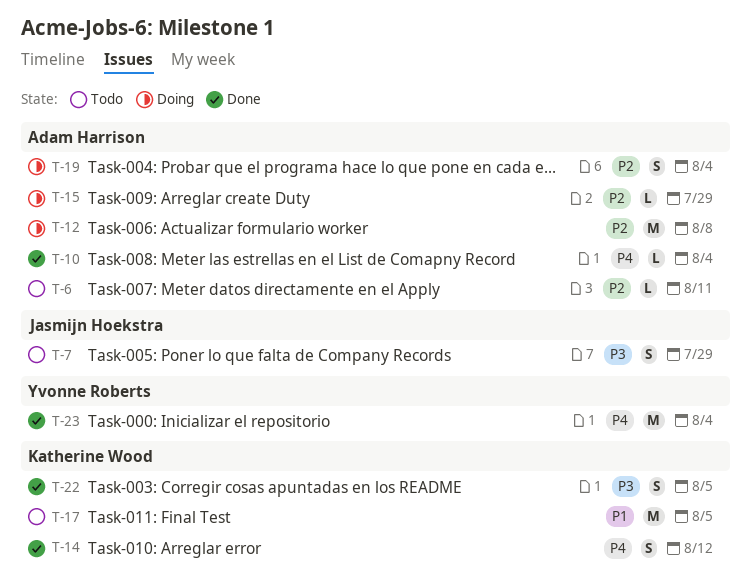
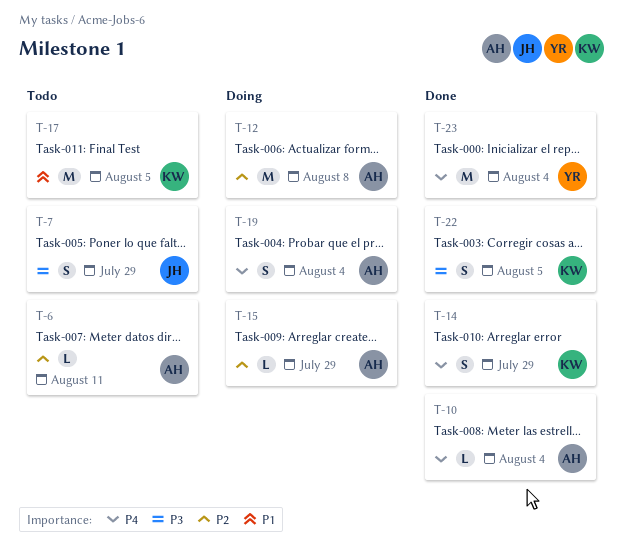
T-14, due: Aug 12 -> Jul 29
T-19, priority: P2 -> P4

